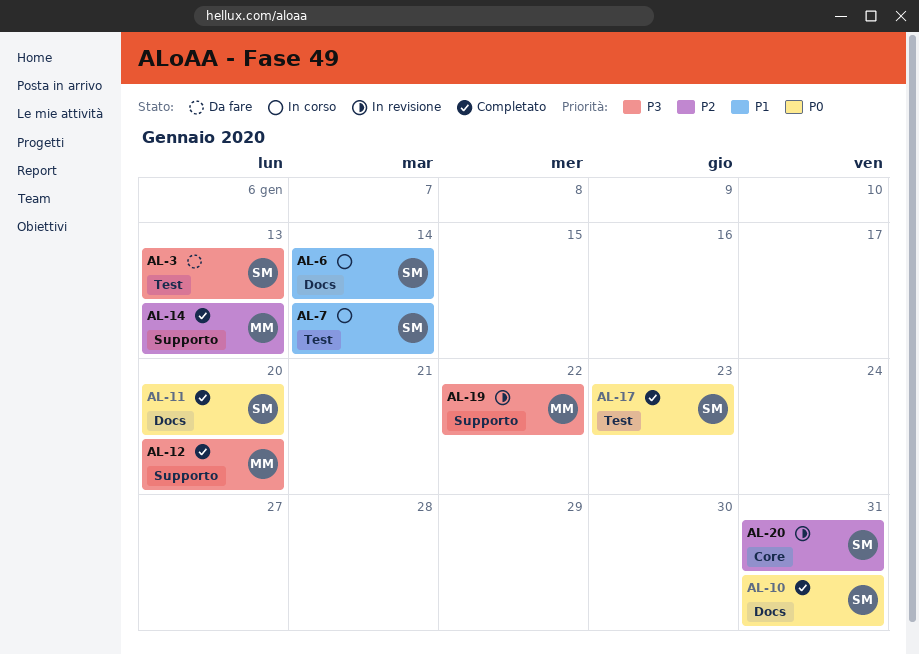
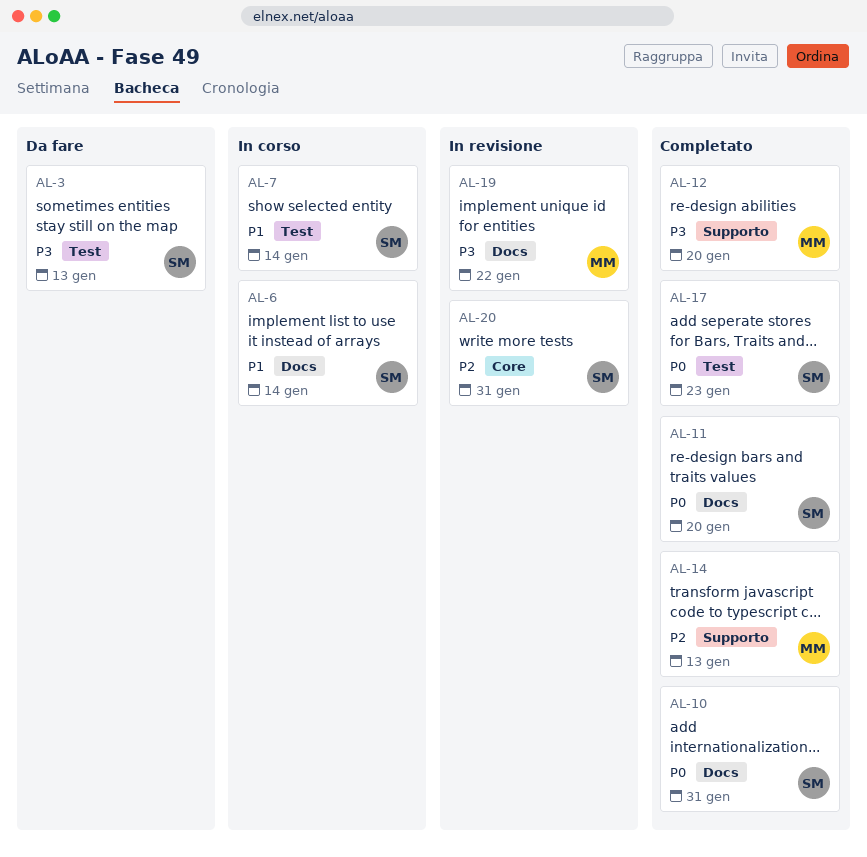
AL-19, label: Supporto -> Docs

